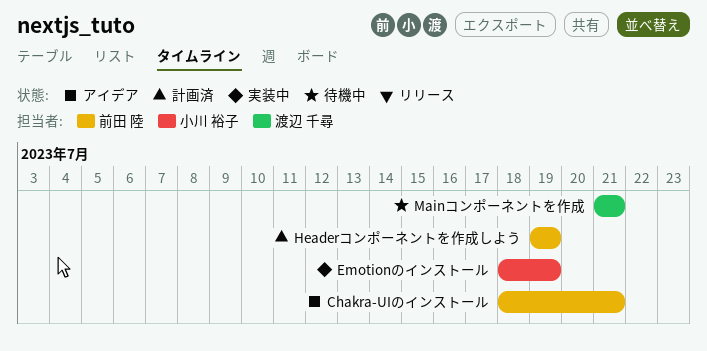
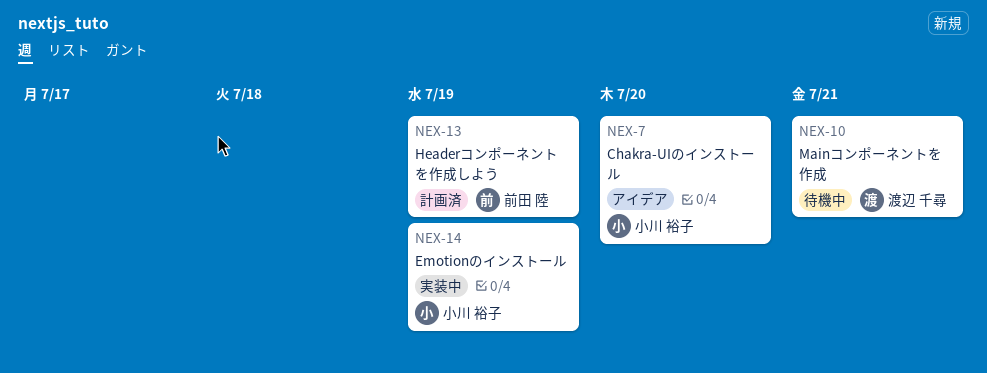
Chakra-UIのインストール, owner: 前田 陸 -> 小川 裕子
Chakra-UIのインストール, due: Jul 21 -> Jul 20

